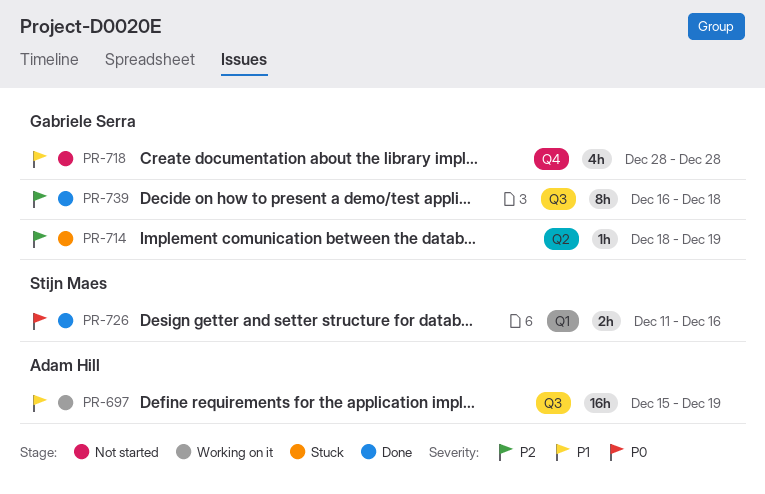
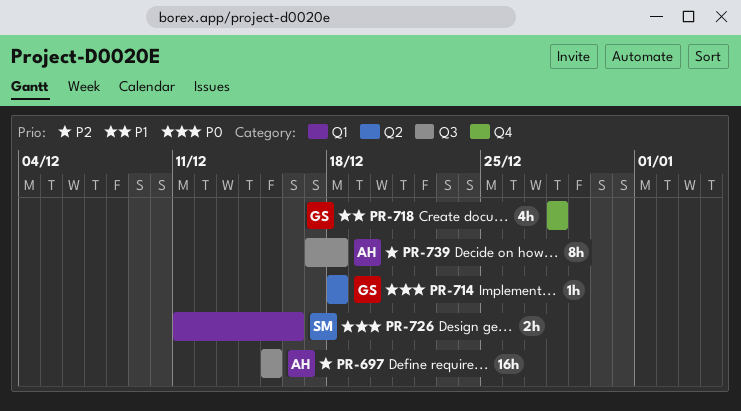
PR-697, priority: P1 -> P2
PR-697, due: Dec 19 -> Dec 15
PR-714, priority: P2 -> P0
PR-714, due: Dec 19 -> Dec 18
PR-739, owner: Gabriele Serra -> Adam Hill
PR-739, start: Dec 16 -> Dec 17

